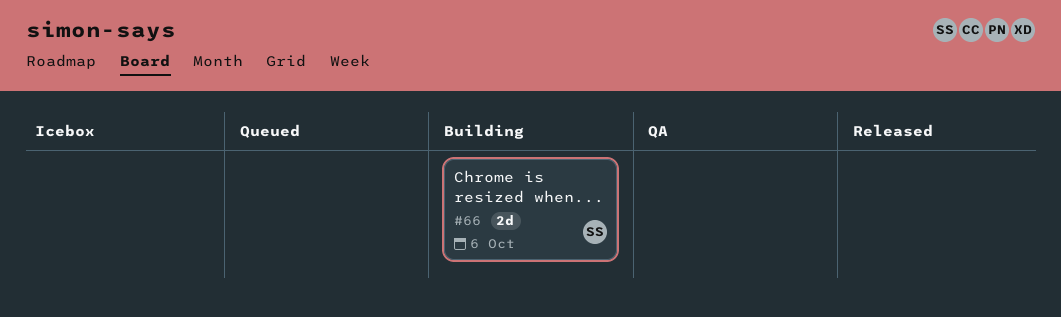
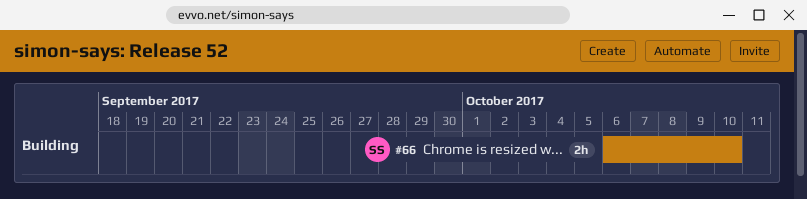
#66, estimate: 2d -> 2h
#66, due: Oct 6 -> Oct 10

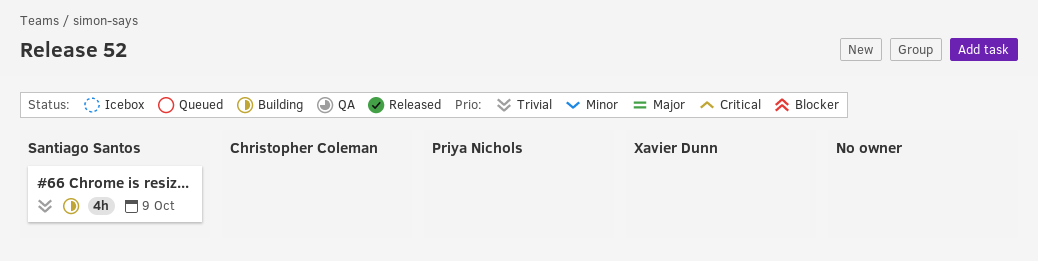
#66, estimate: 2h -> 4h
#66, due: Oct 10 -> Oct 9

